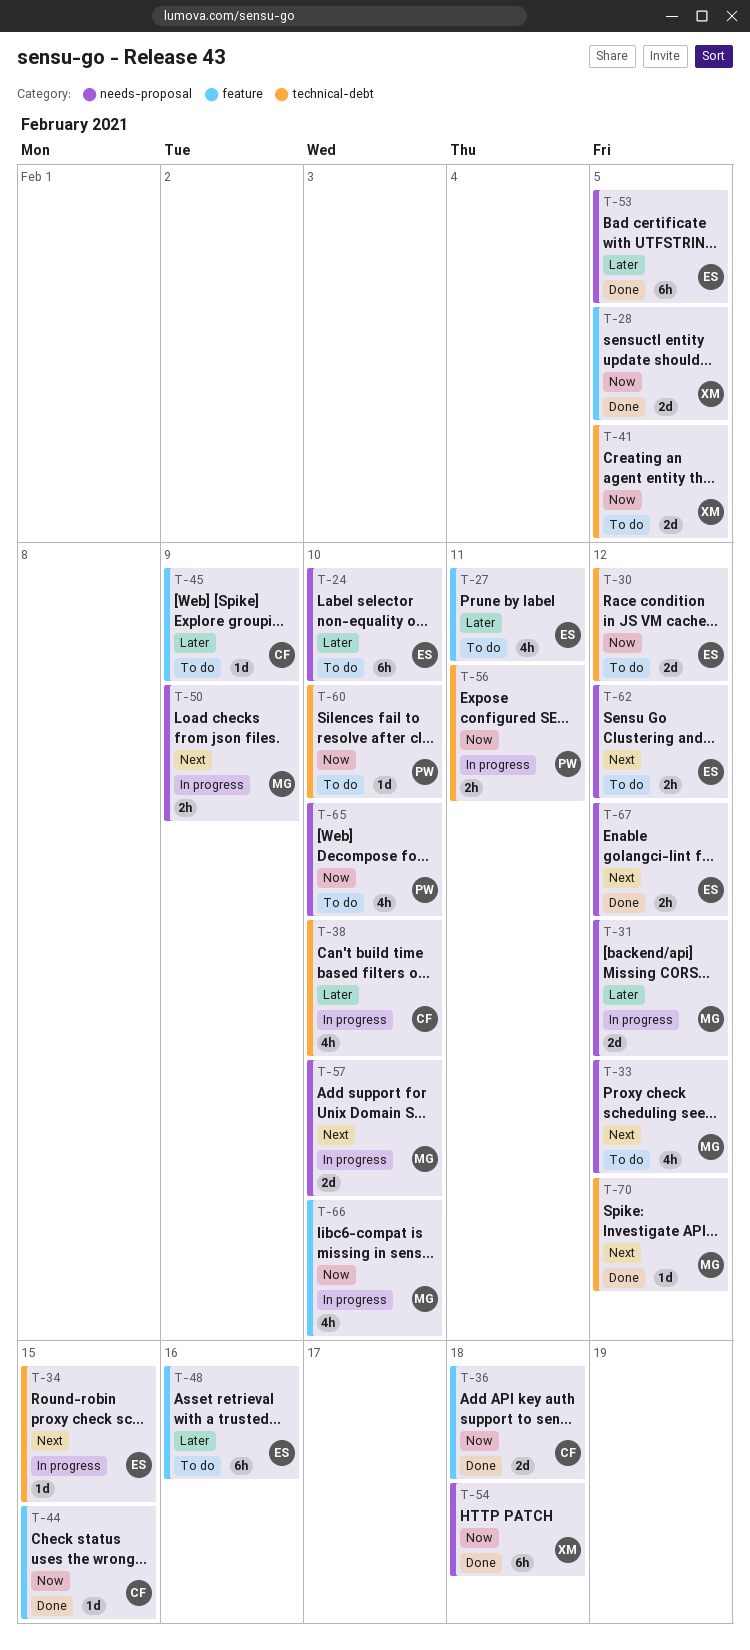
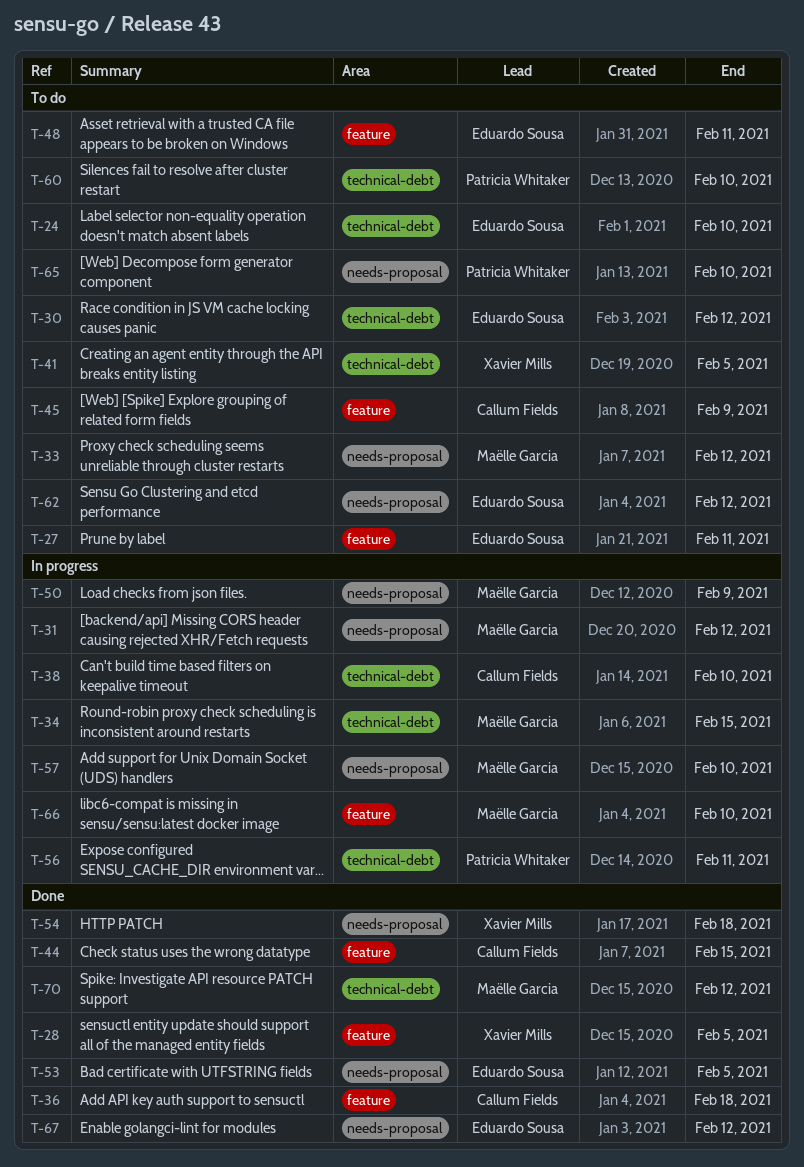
T-24, label: needs-proposal -> technical-debt
T-34, owner: Eduardo Sousa -> Maëlle Garcia
T-48, due: Feb 16 -> Feb 11

